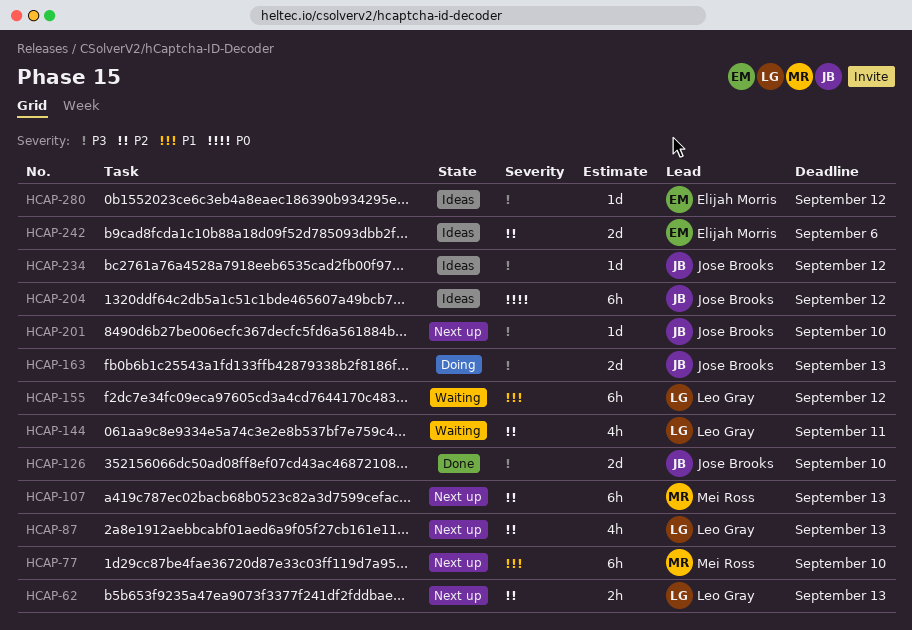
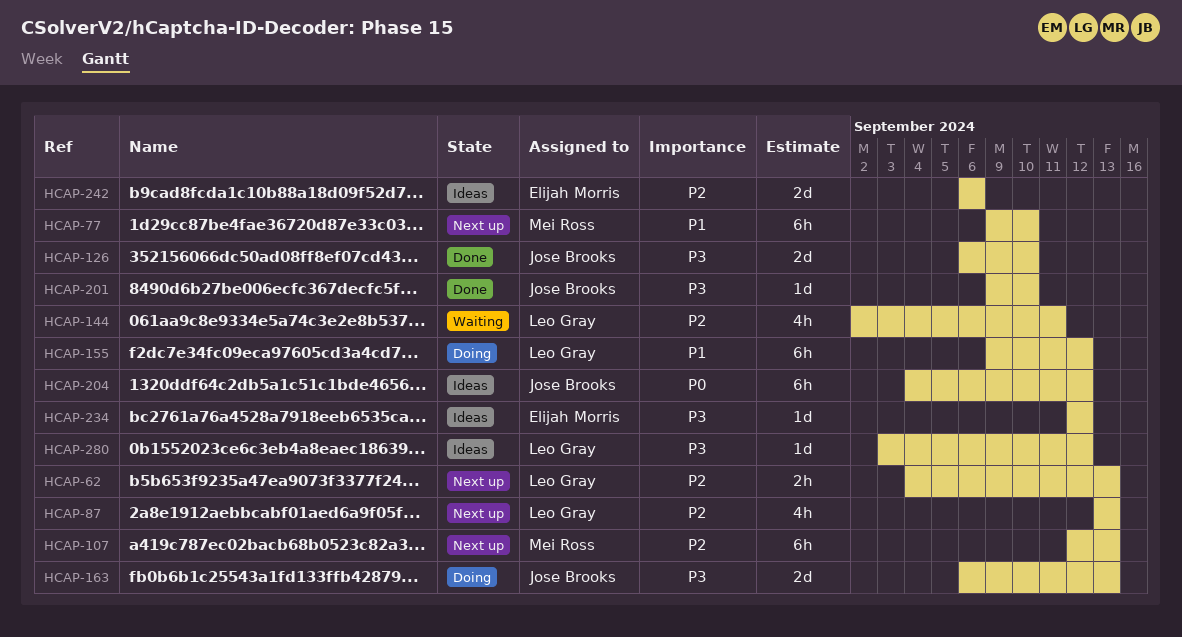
HCAP-155, status: Waiting -> Doing
HCAP-201, status: Next up -> Done
HCAP-234, owner: Jose Brooks -> Elijah Morris
HCAP-280, owner: Elijah Morris -> Leo Gray

